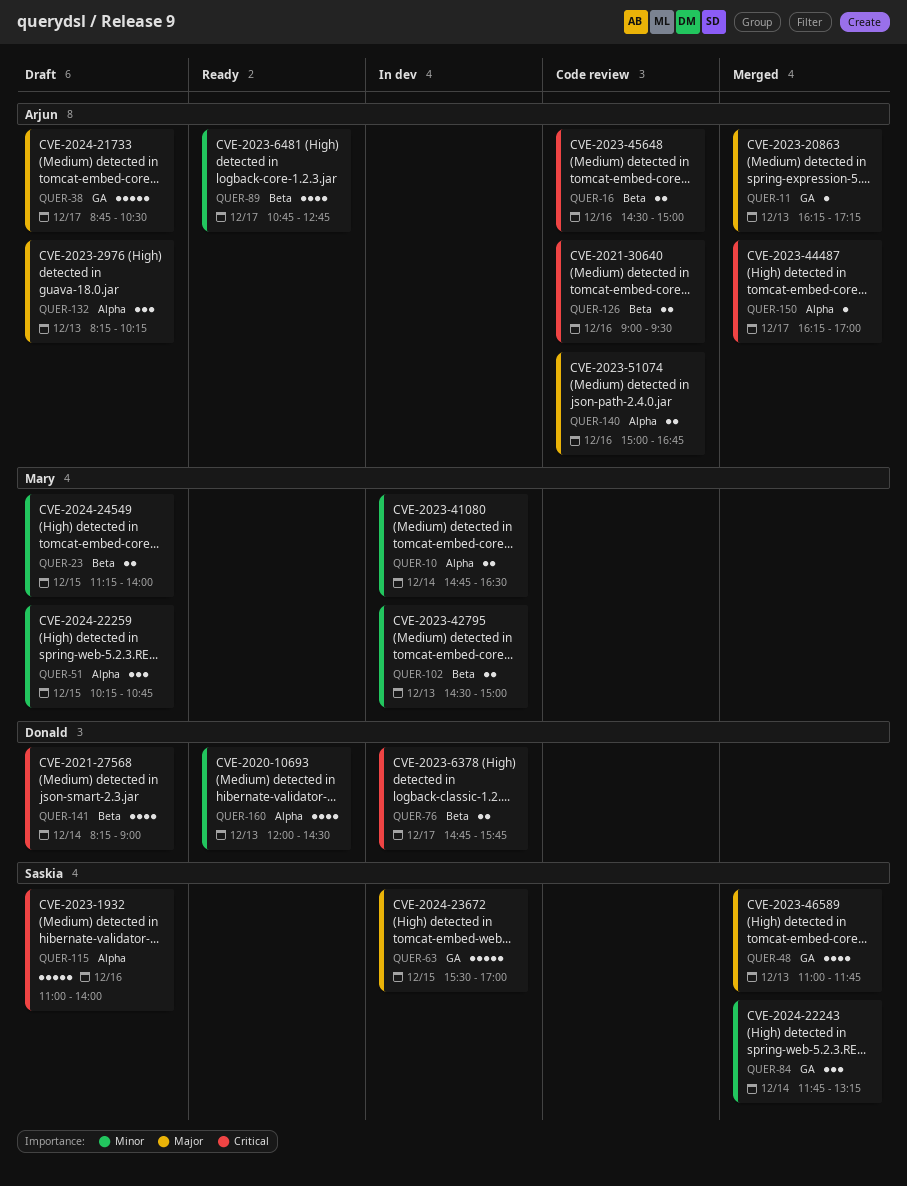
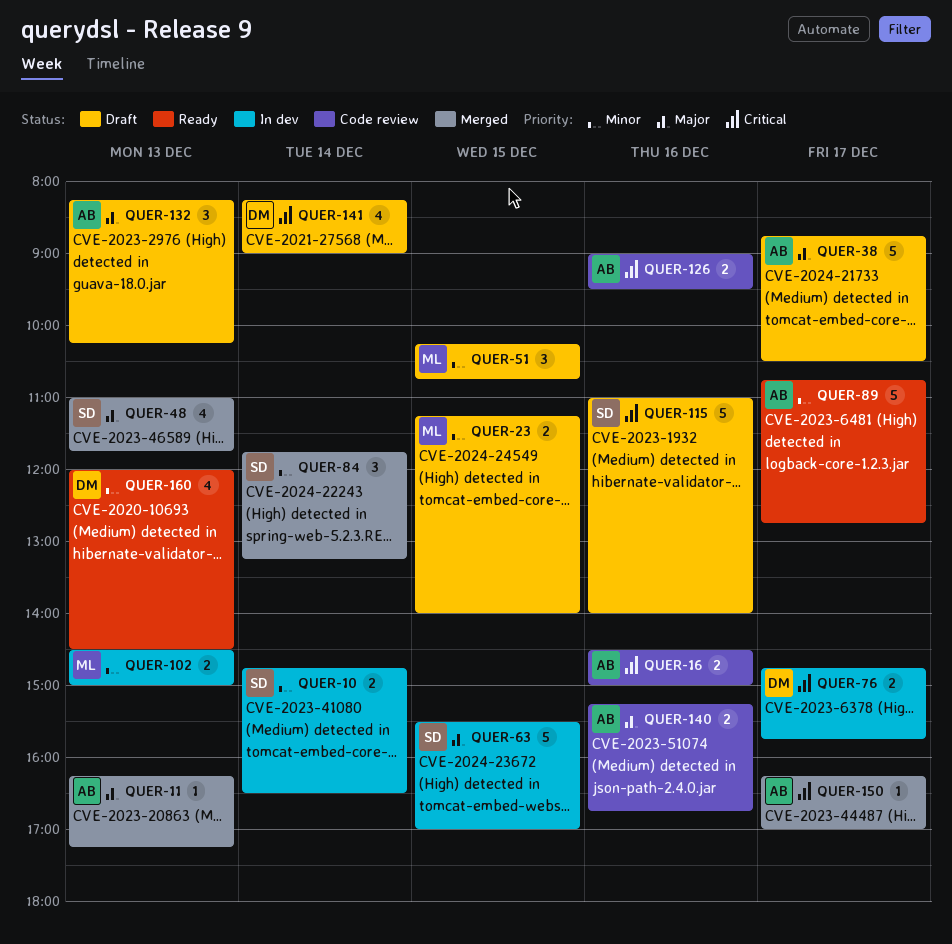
QUER-10, owner: Mary -> Saskia
QUER-89, estimate: 4 -> 5
QUER-140, begins: 15:00 -> 15:15

